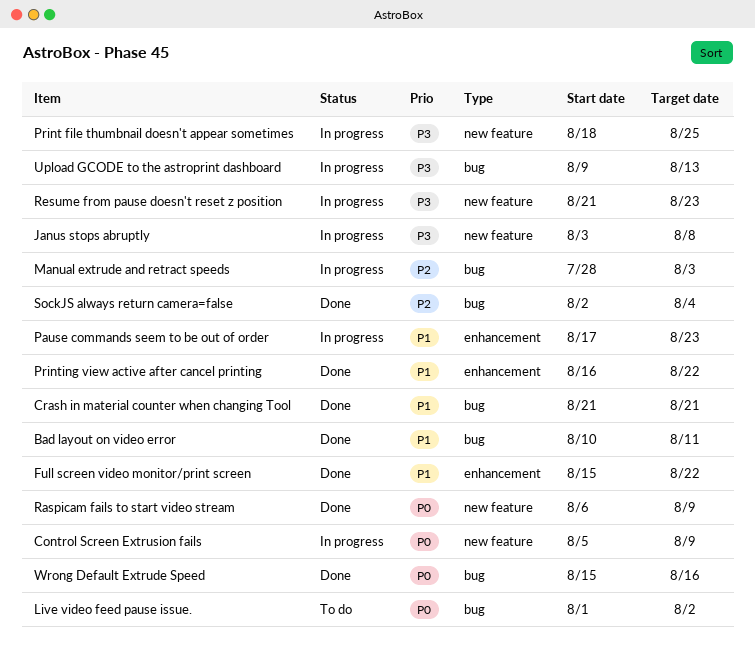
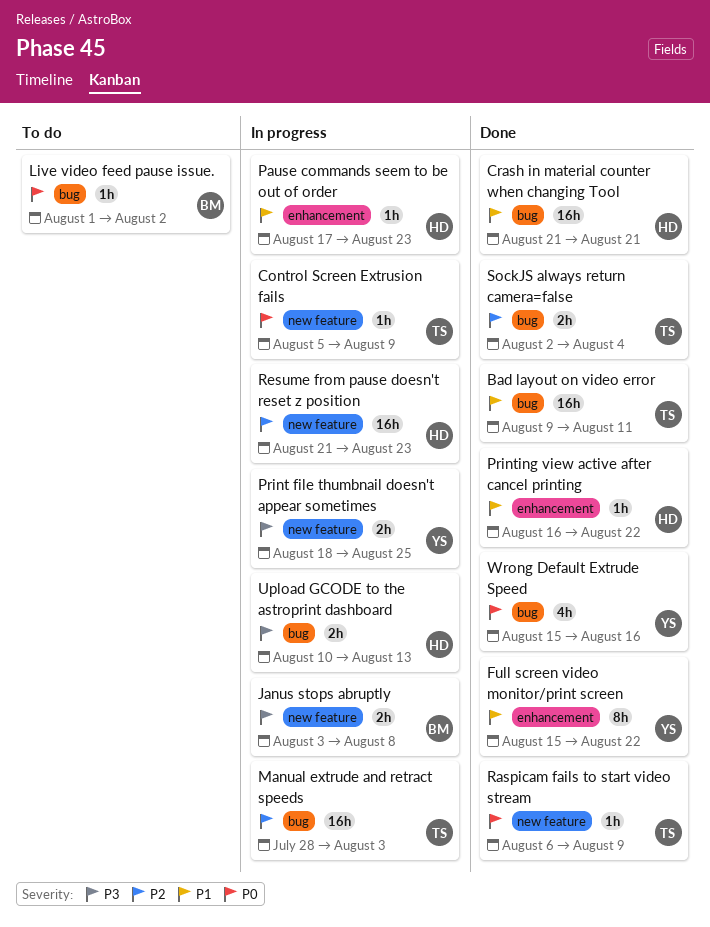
Bad layout on video error, start: Aug 10 -> Aug 9
Resume from pause doesn't reset z position, priority: P3 -> P2
Upload GCODE to the astroprint dashboard, start: Aug 9 -> Aug 10

